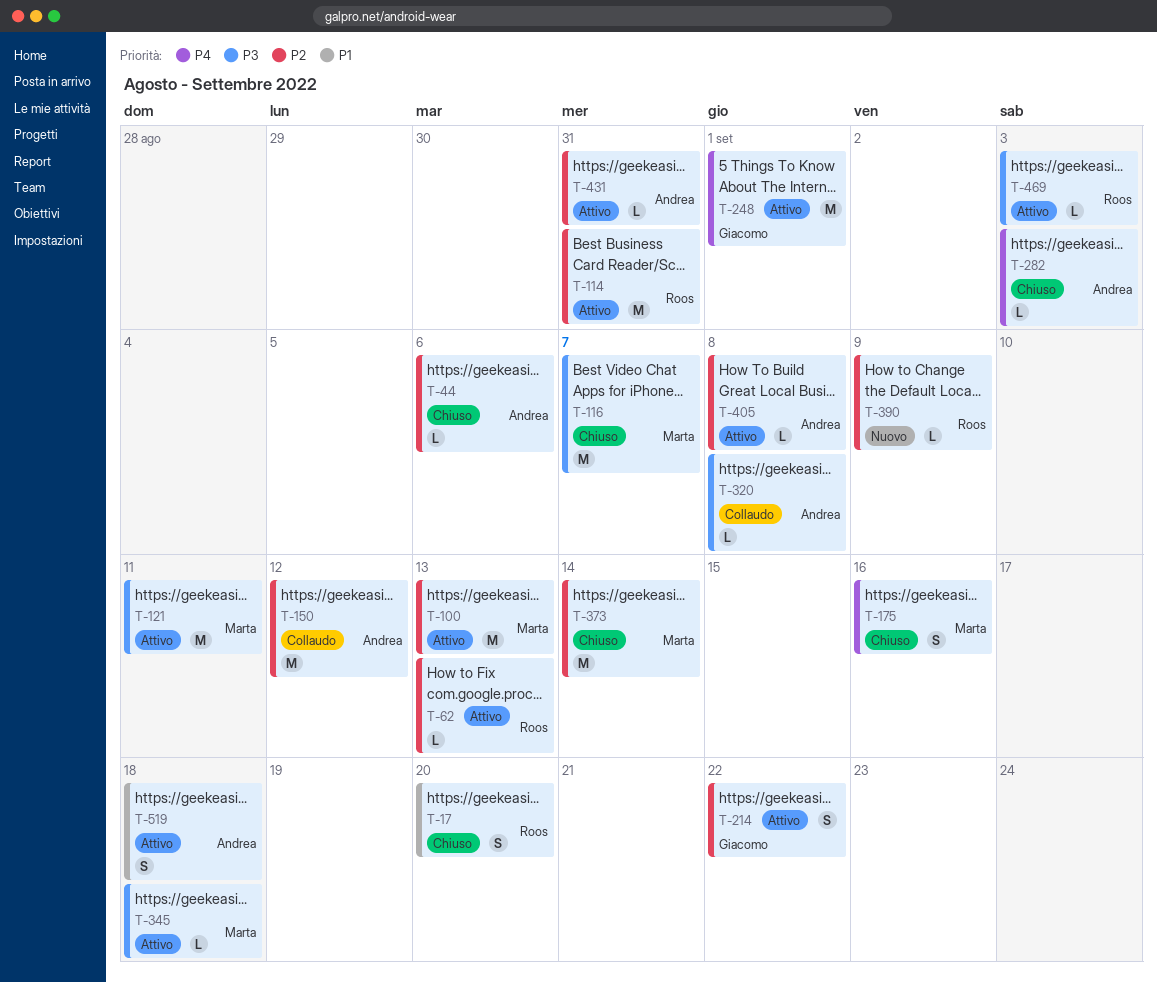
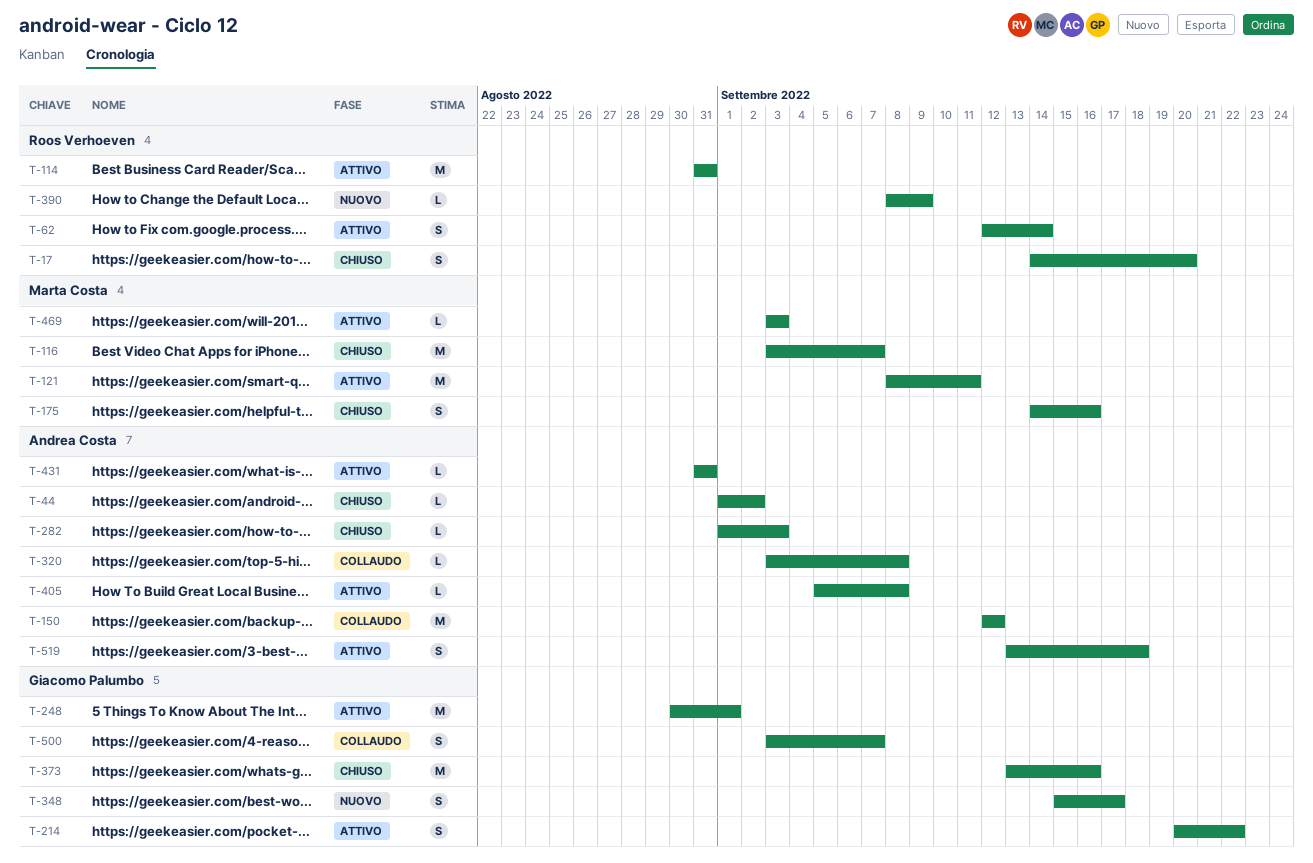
T-44, due: Sep 6 -> Sep 2
T-62, estimate: L -> S
T-62, due: Sep 13 -> Sep 14
T-100: present -> none
T-345: present -> none
T-348: none -> present
T-373, owner: Marta Costa -> Giacomo Palumbo
T-373, due: Sep 14 -> Sep 16
T-469, owner: Roos Verhoeven -> Marta Costa
T-500: none -> present

